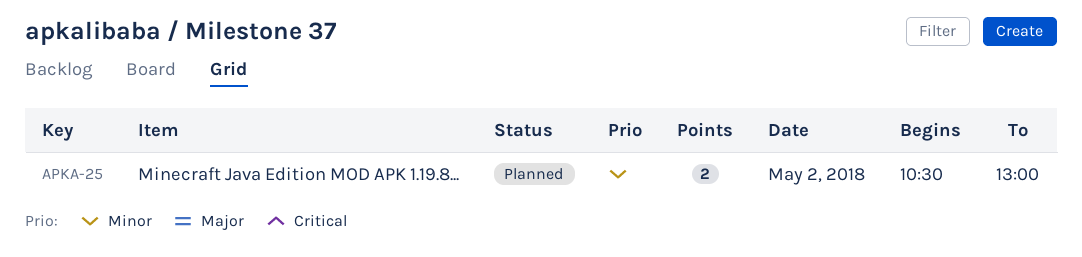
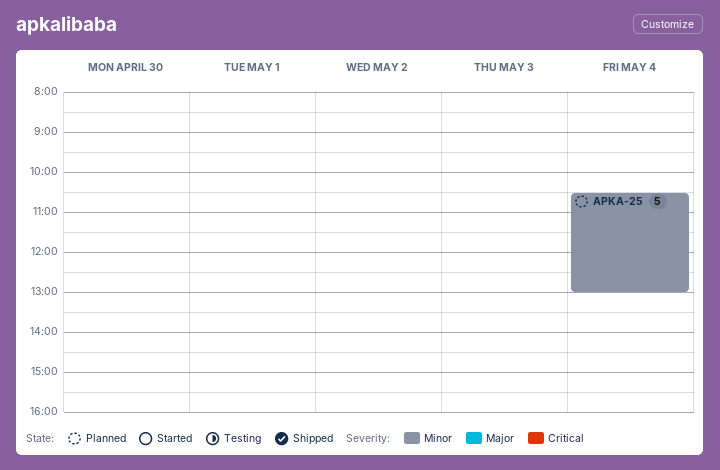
APKA-25, estimate: 2 -> 5
APKA-25, day: May 2 -> May 4

